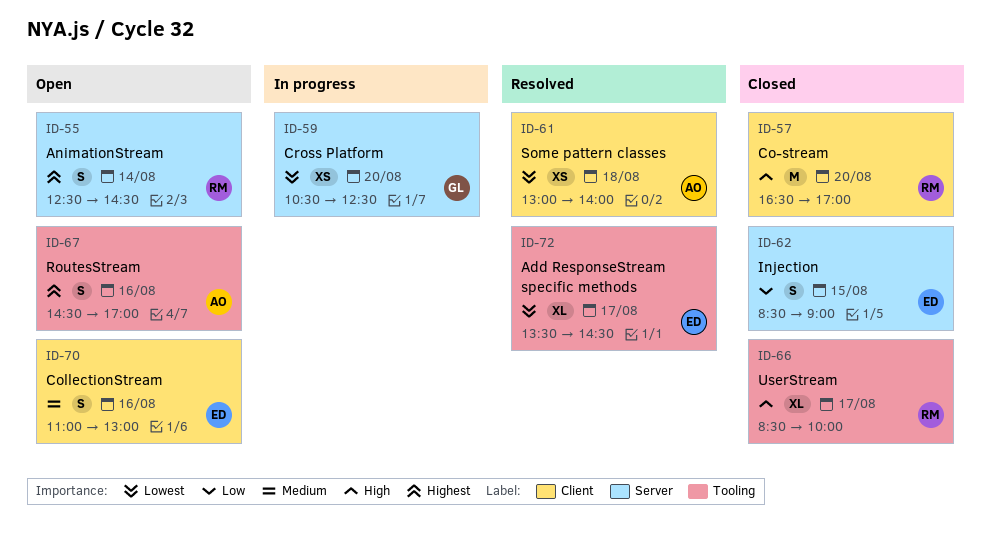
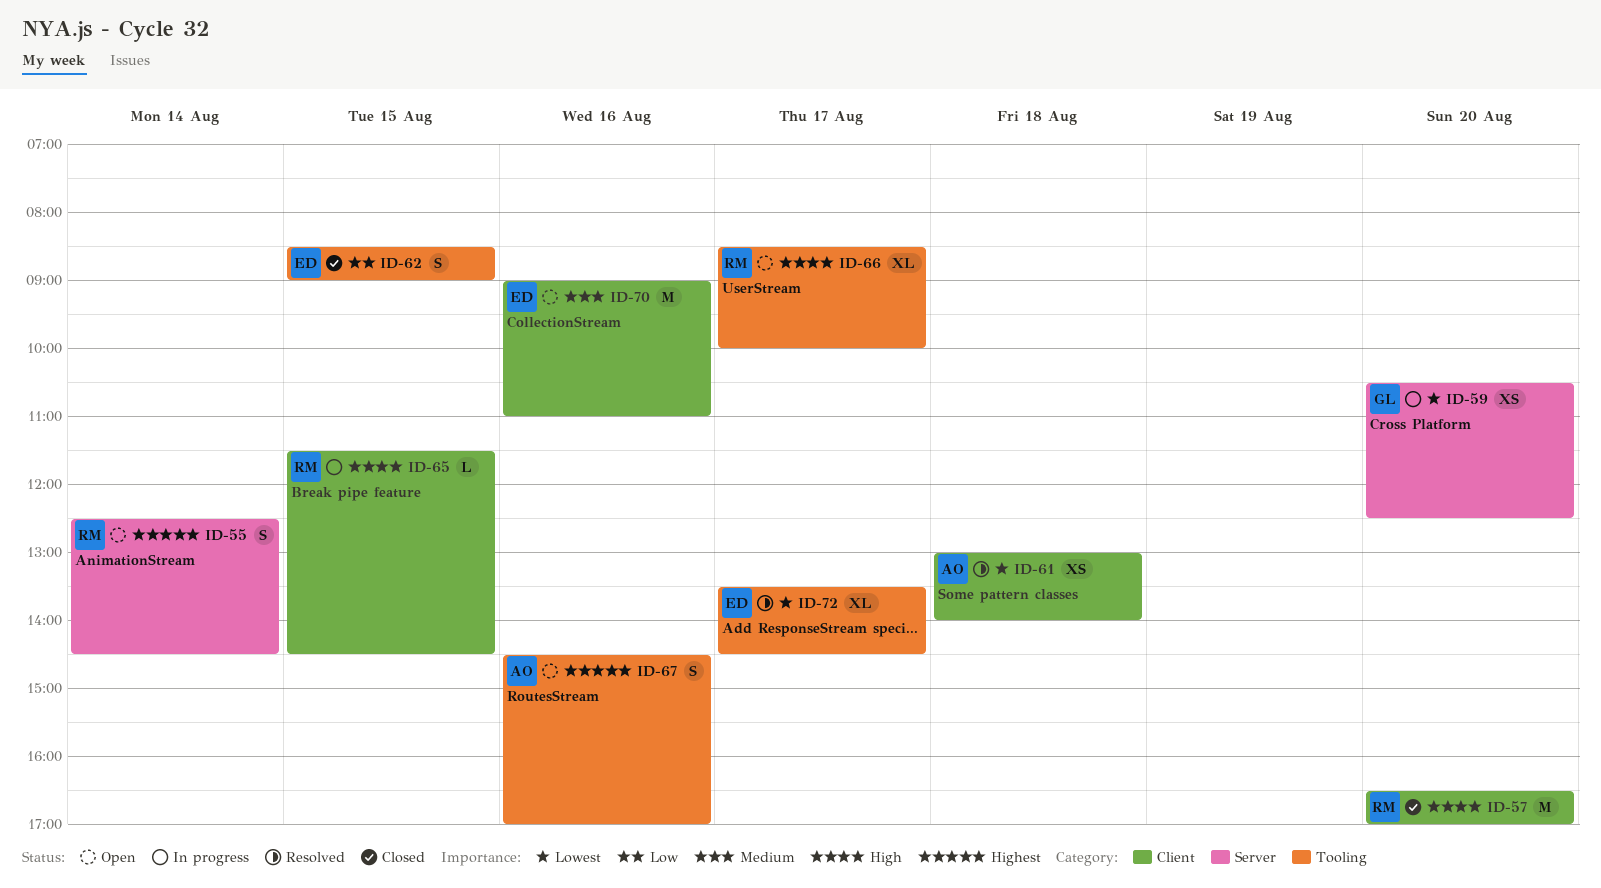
ID-62, label: Server -> Tooling
ID-65: none -> present
ID-66, status: Closed -> Open
ID-70, estimate: S -> M
ID-70, begins: 11:00 -> 09:00
ID-70, ends: 13:00 -> 11:00

